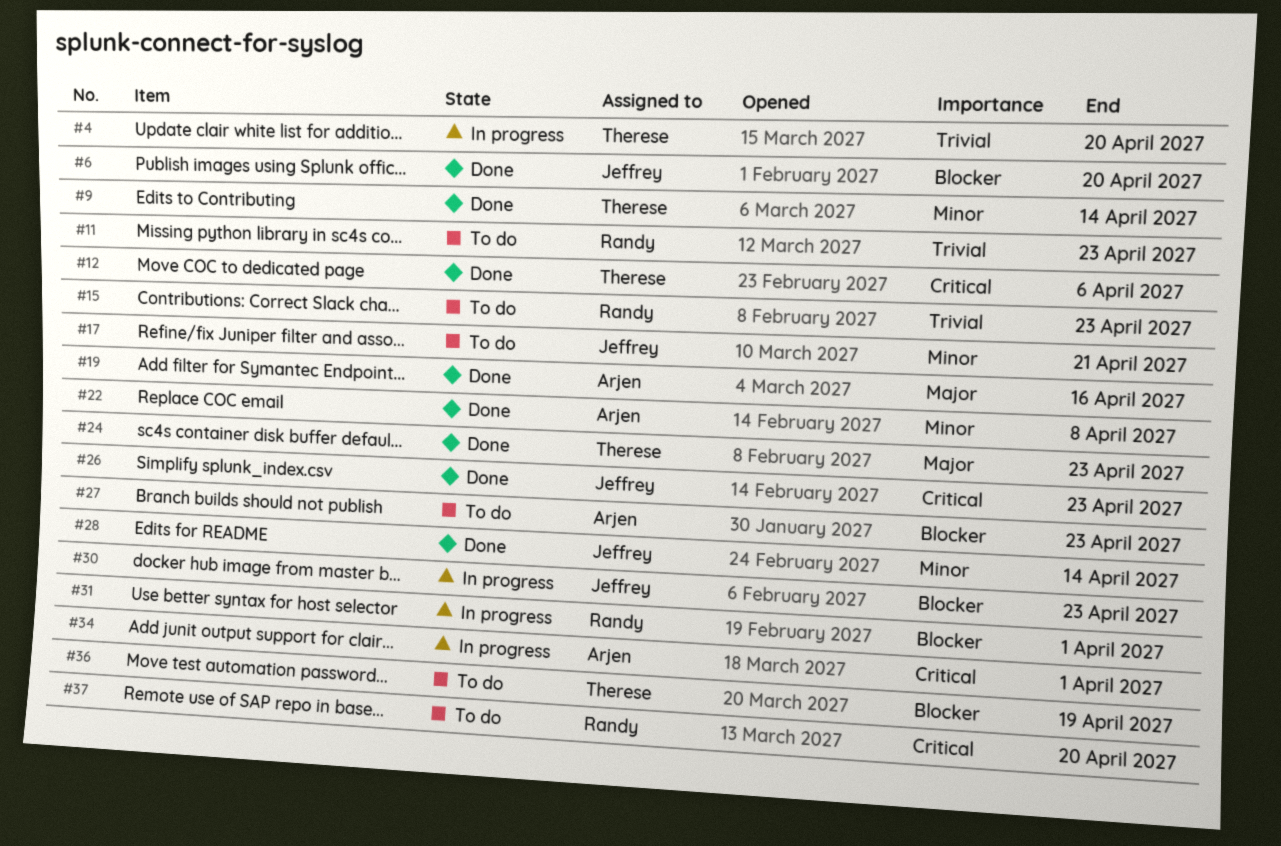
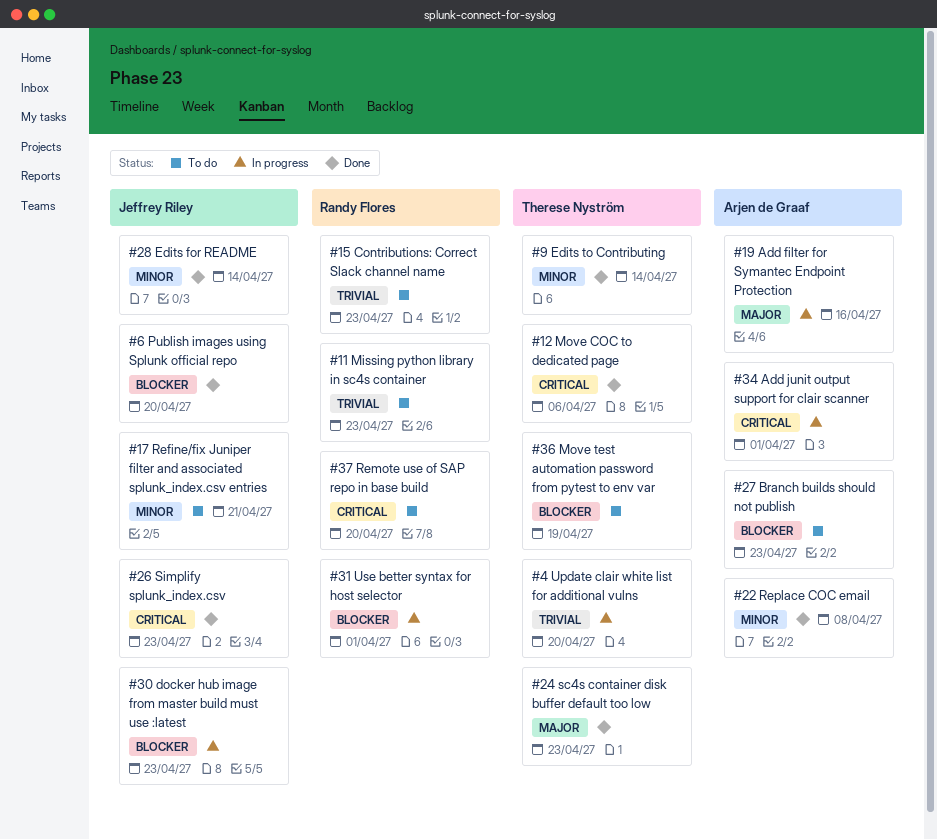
#19, status: Done -> In progress

